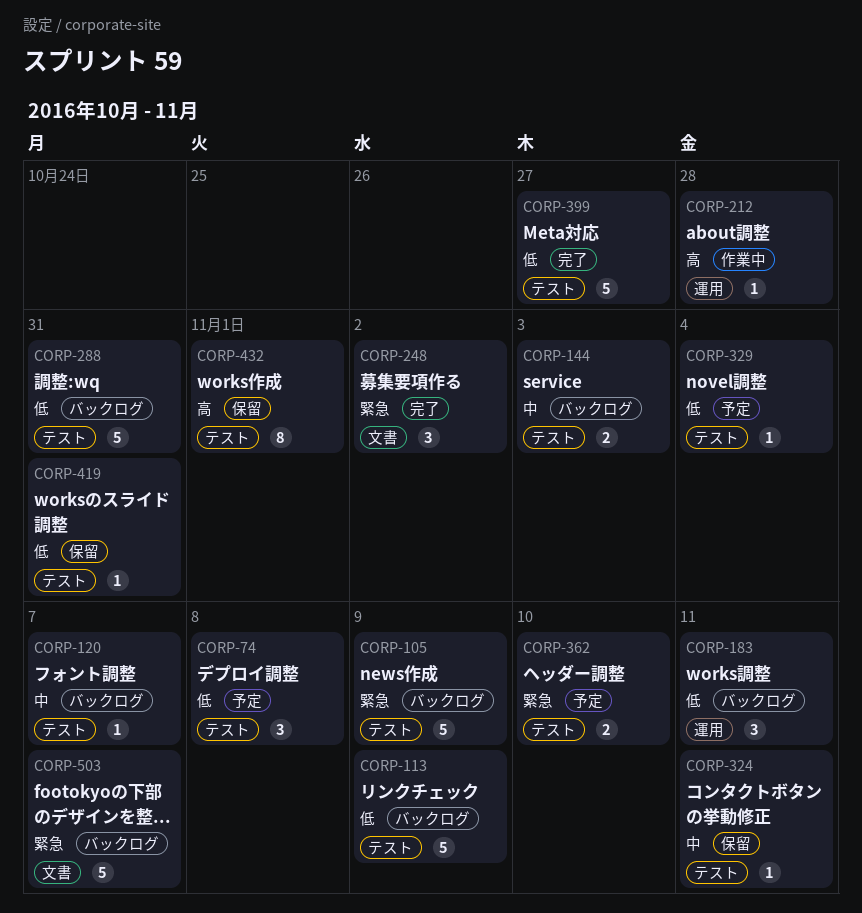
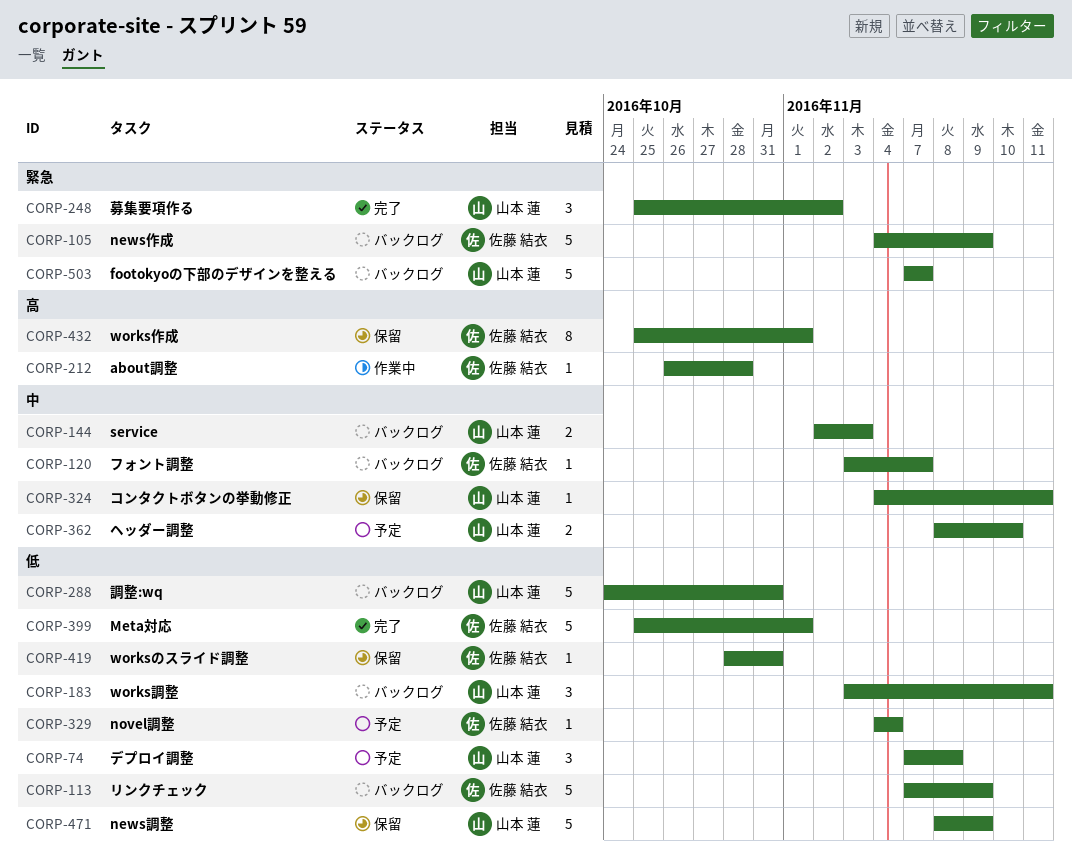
CORP-362, priority: 緊急 -> 中
CORP-399, due: Oct 27 -> Nov 1
CORP-471: none -> present

